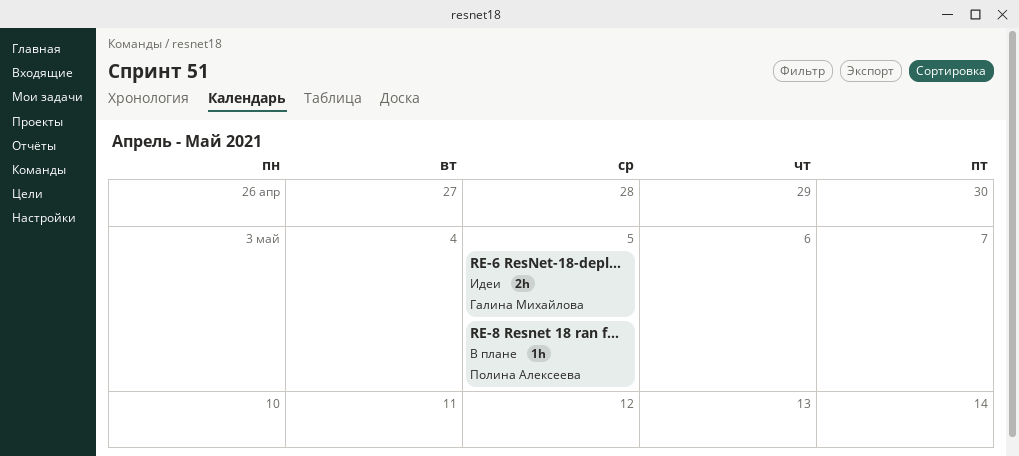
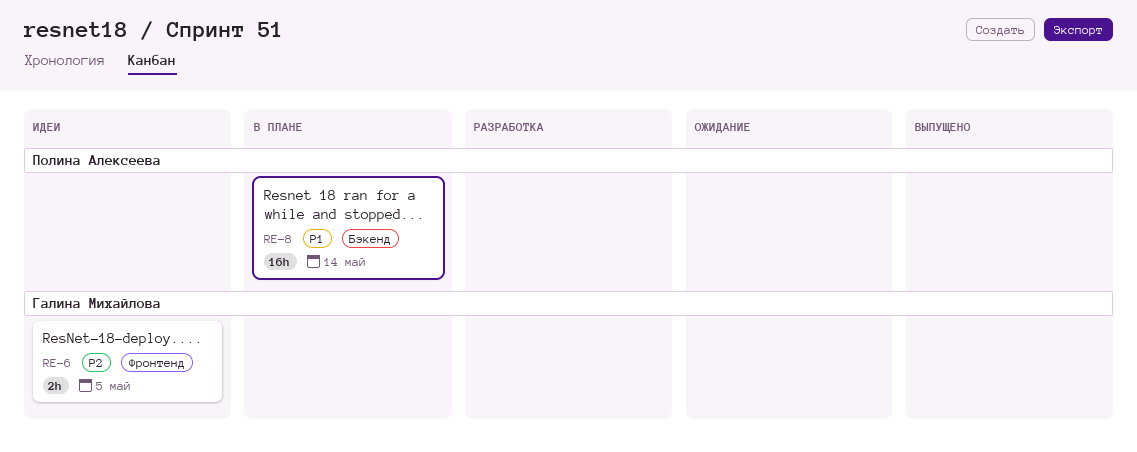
RE-8, estimate: 1h -> 16h
RE-8, due: May 5 -> May 14

